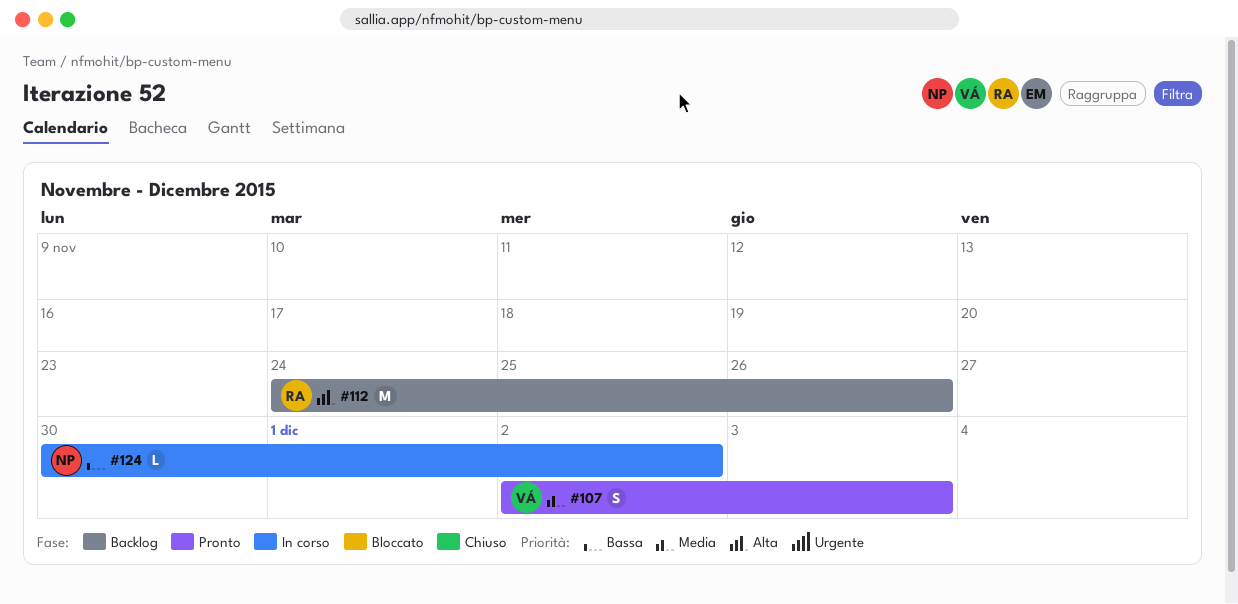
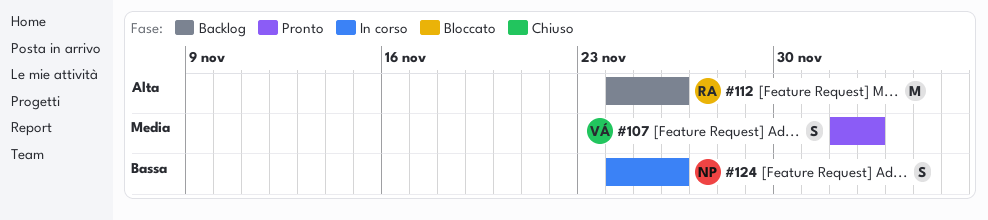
#124, estimate: L -> S
#124, start: Nov 30 -> Nov 24
#124, due: Dec 2 -> Nov 26

